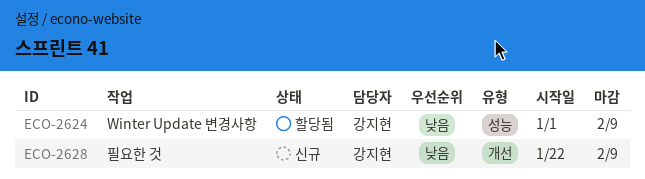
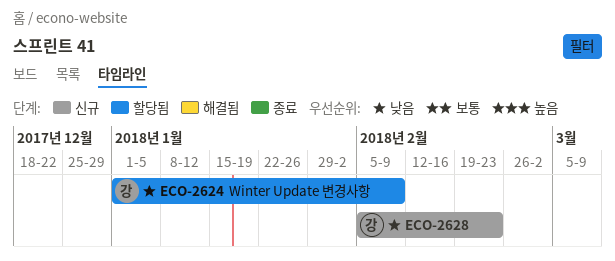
ECO-2628, start: Jan 22 -> Feb 5
ECO-2628, due: Feb 9 -> Feb 23

